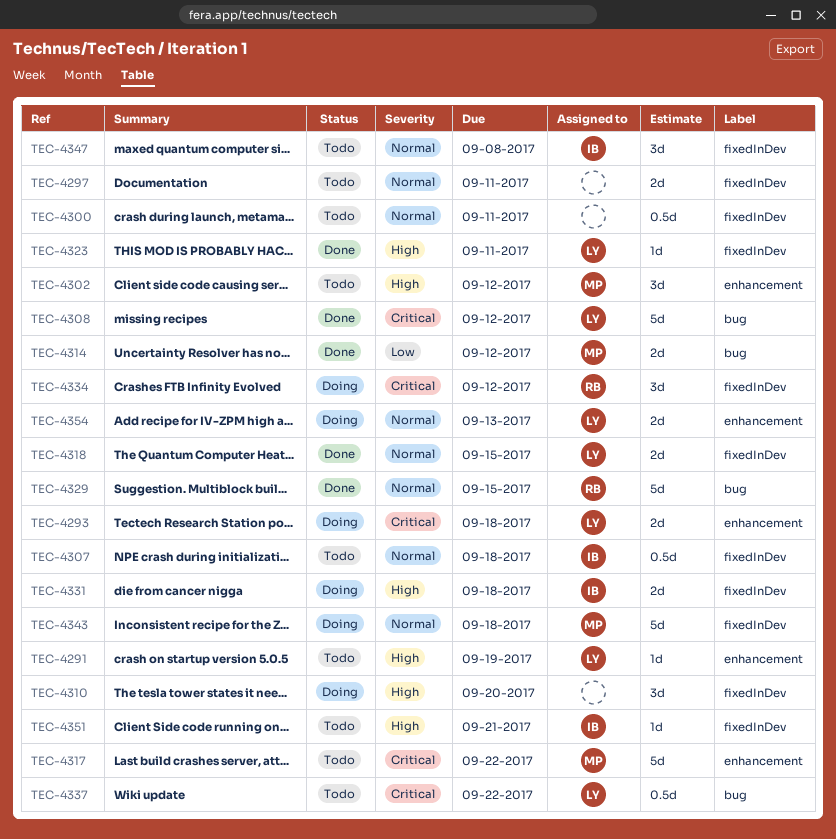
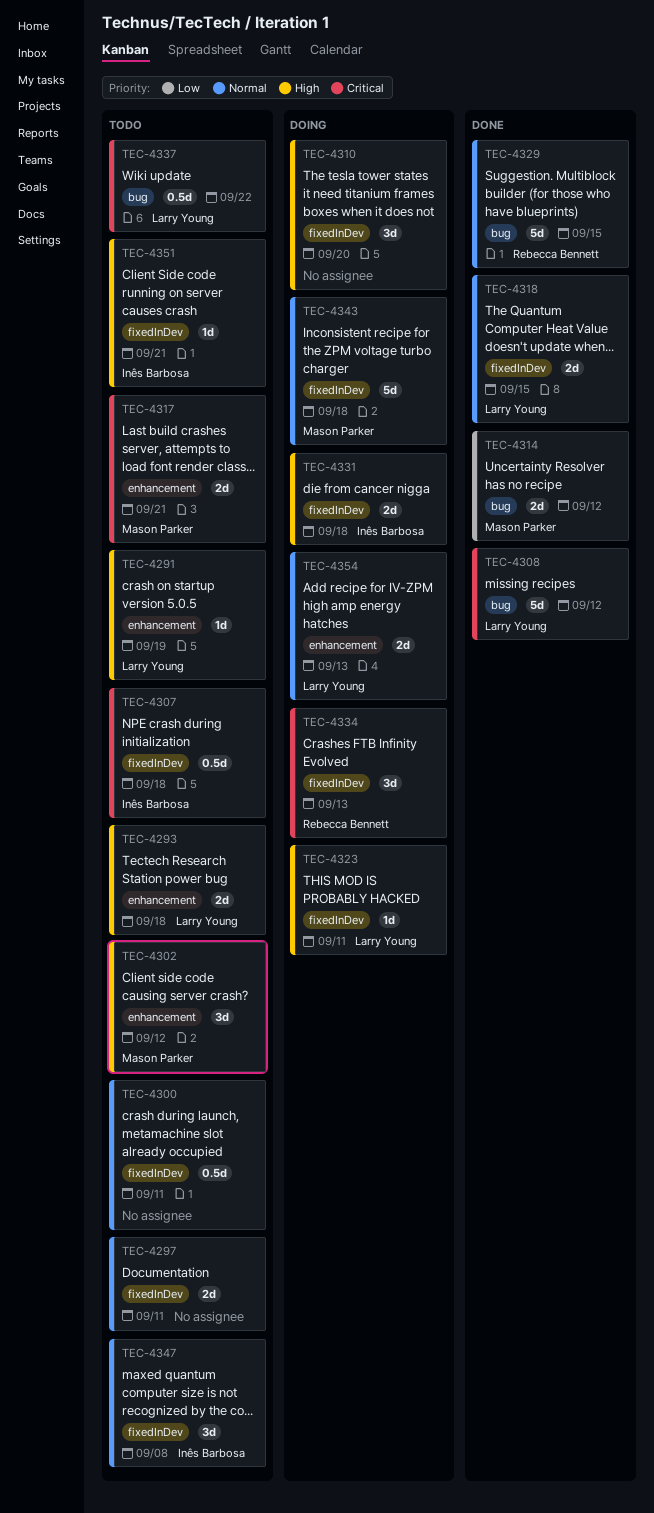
TEC-4293, status: Doing -> Todo
TEC-4293, priority: Critical -> High
TEC-4307, priority: Normal -> Critical
TEC-4317, estimate: 5d -> 2d
TEC-4317, due: Sep 22 -> Sep 21
TEC-4323, status: Done -> Doing
TEC-4334, due: Sep 12 -> Sep 13

